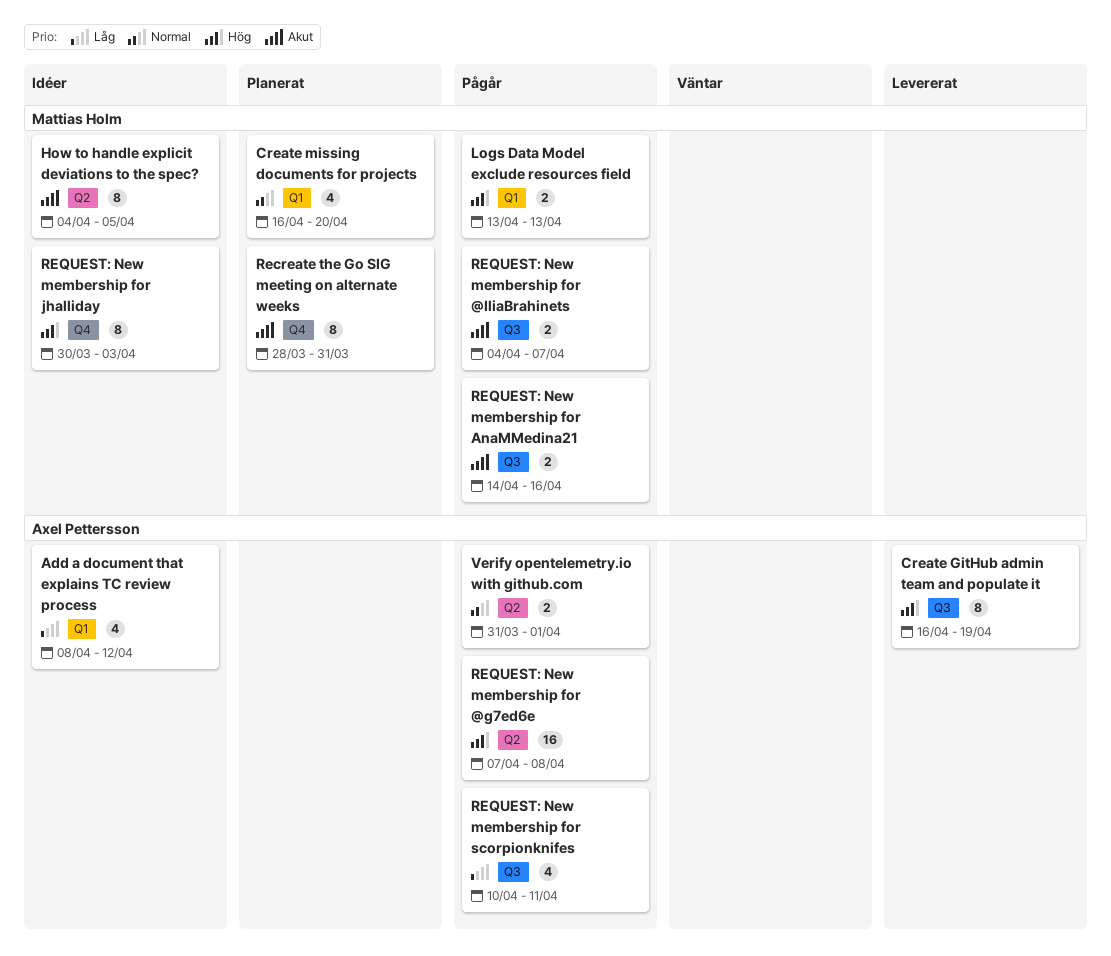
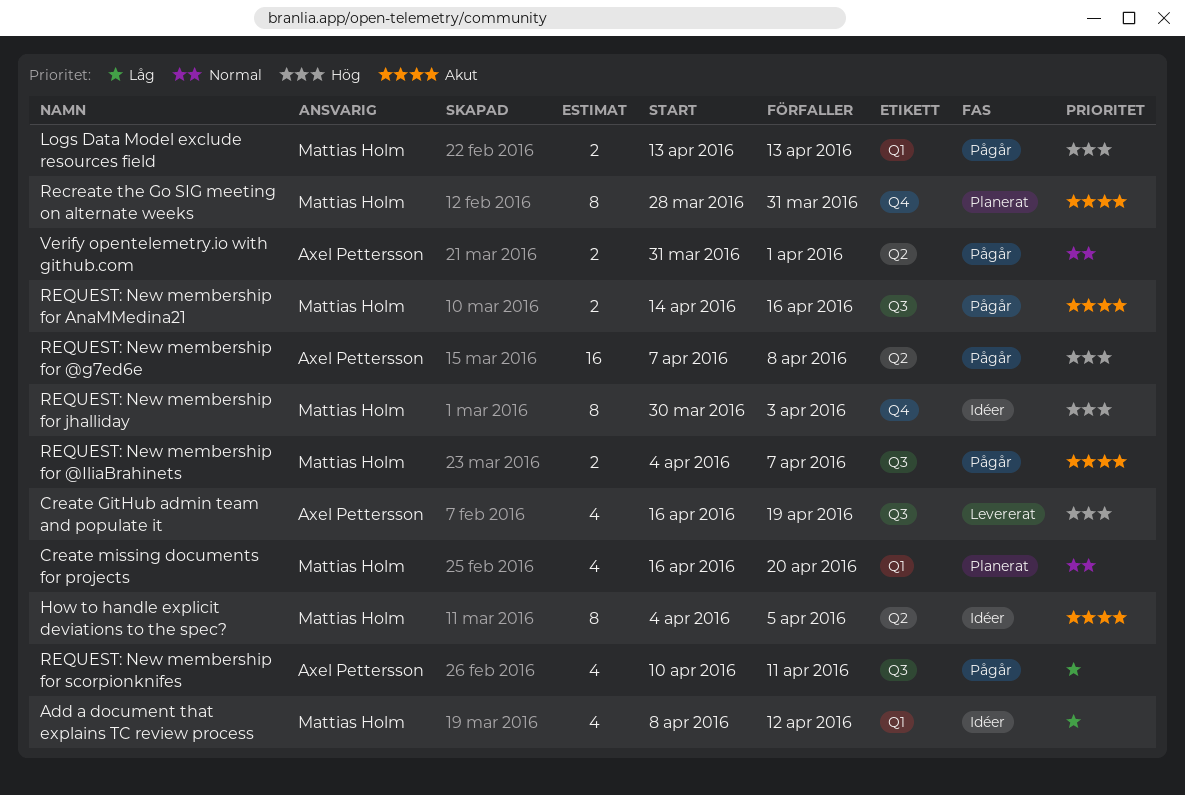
Add a document that explains TC review process, owner: Axel Pettersson -> Mattias Holm
Create GitHub admin team and populate it, estimate: 8 -> 4

